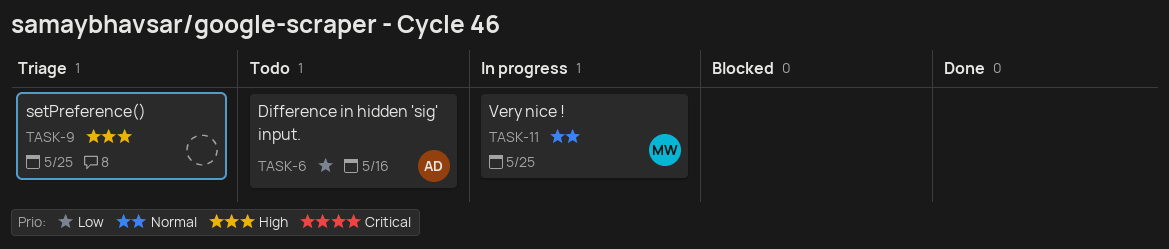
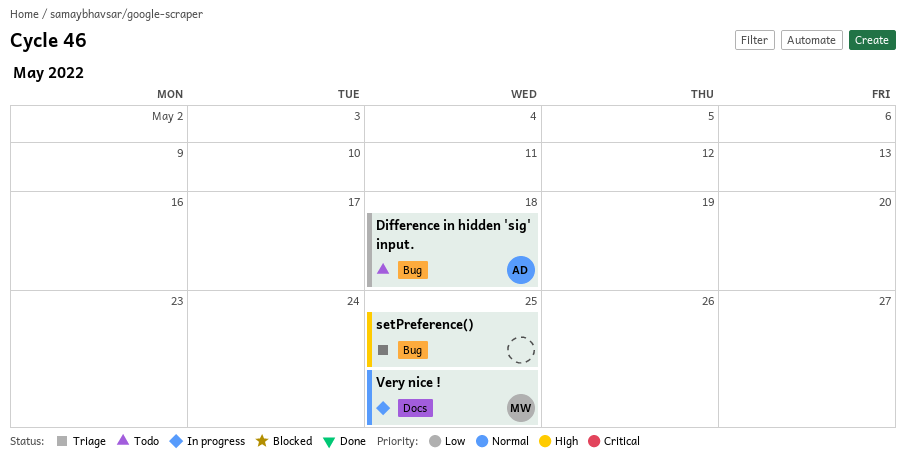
Difference in hidden 'sig' input., due: May 16 -> May 18

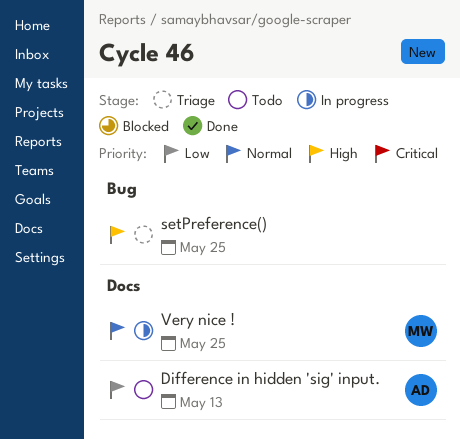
Difference in hidden 'sig' input., label: Bug -> Docs
Difference in hidden 'sig' input., due: May 18 -> May 13

